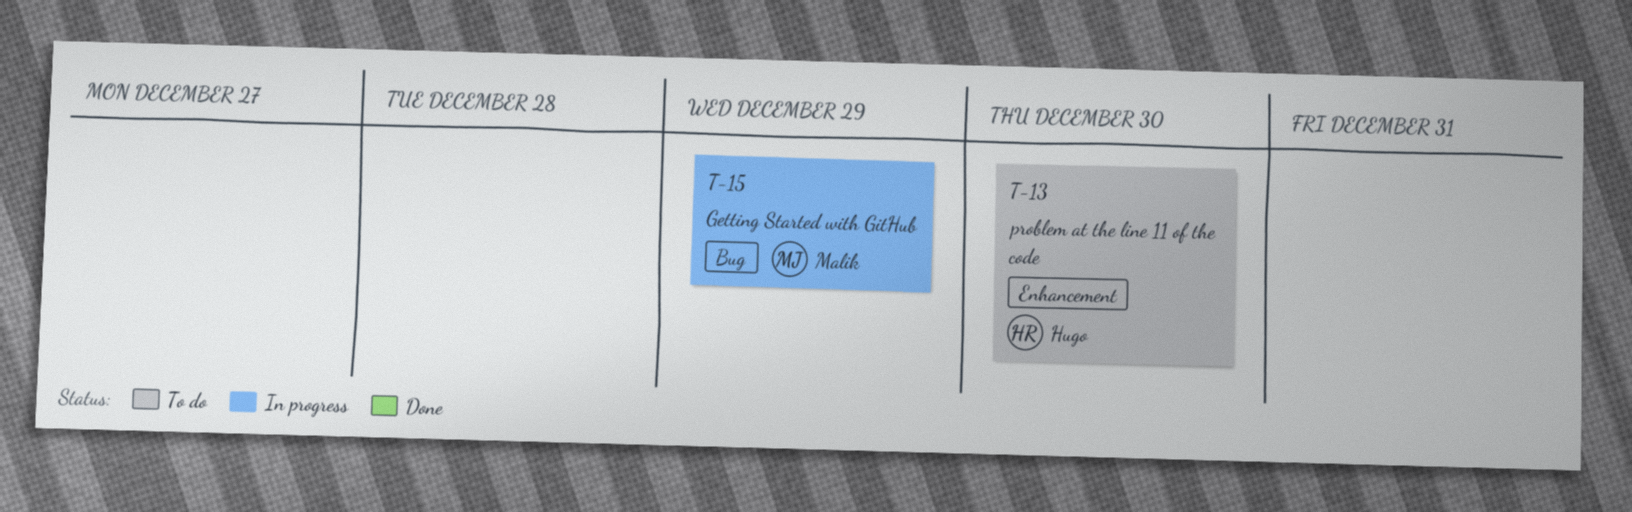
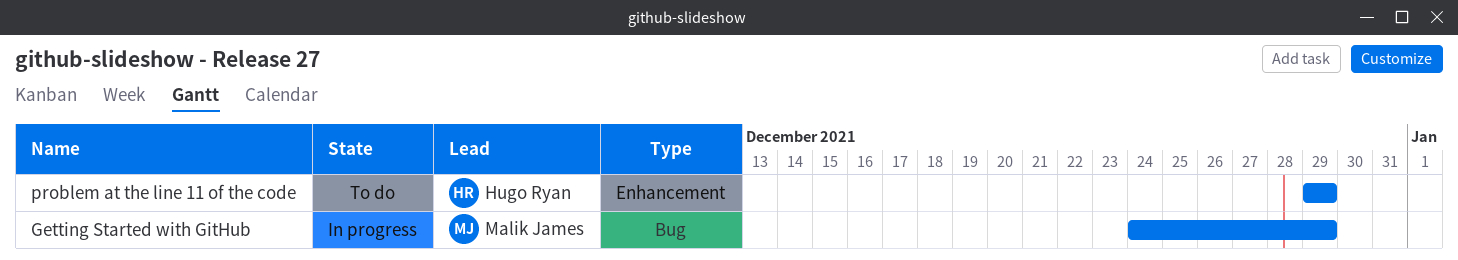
problem at the line 11 of the code, due: Dec 30 -> Dec 29

